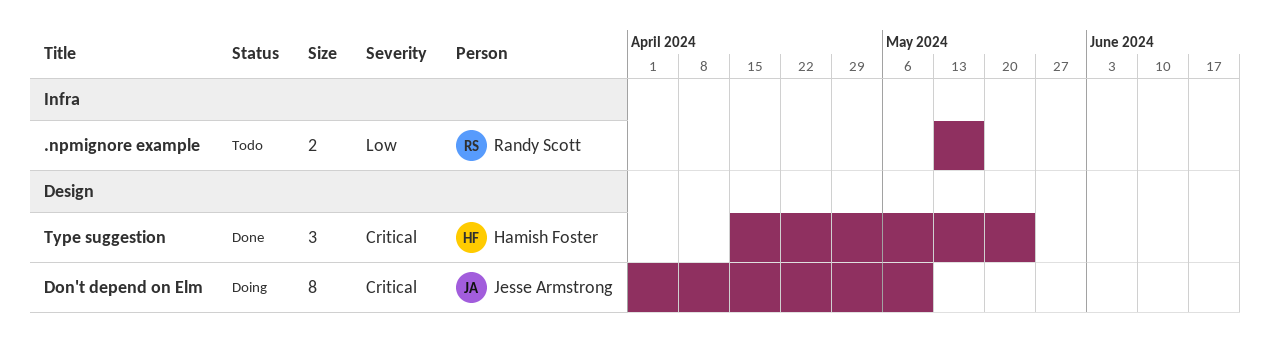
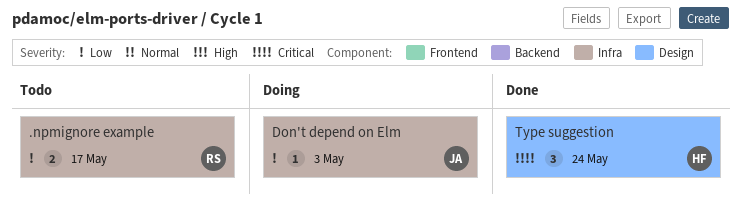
Don't depend on Elm, priority: Critical -> Low
Don't depend on Elm, label: Design -> Infra
Don't depend on Elm, estimate: 8 -> 1
Don't depend on Elm, due: May 10 -> May 3

